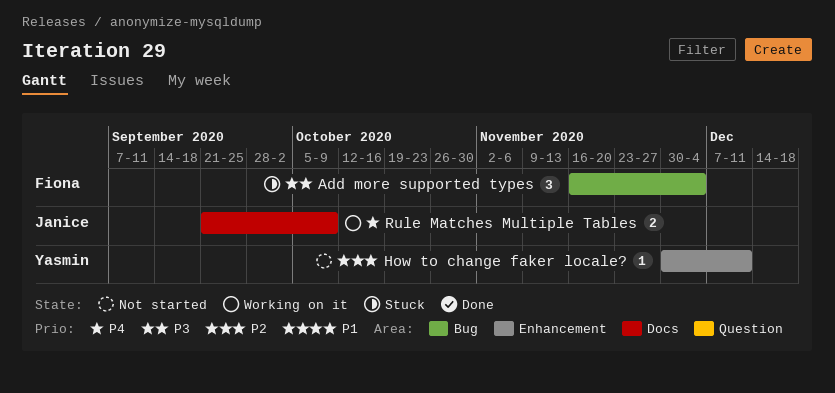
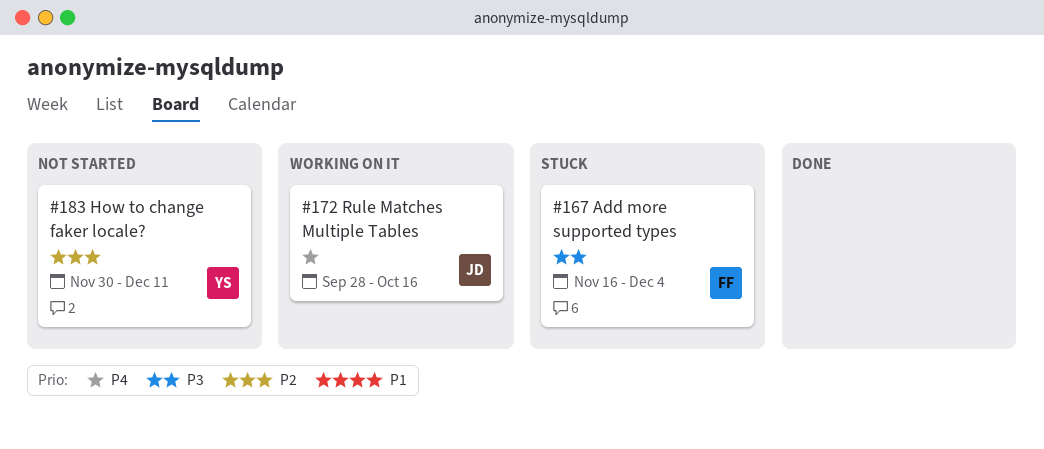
Rule Matches Multiple Tables, start: Sep 21 -> Sep 28
Rule Matches Multiple Tables, due: Oct 9 -> Oct 16

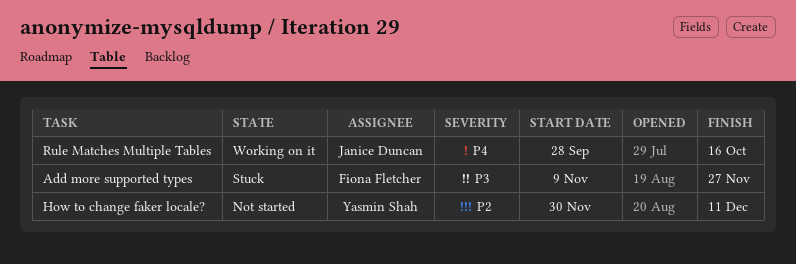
Add more supported types, start: Nov 16 -> Nov 9
Add more supported types, due: Dec 4 -> Nov 27

